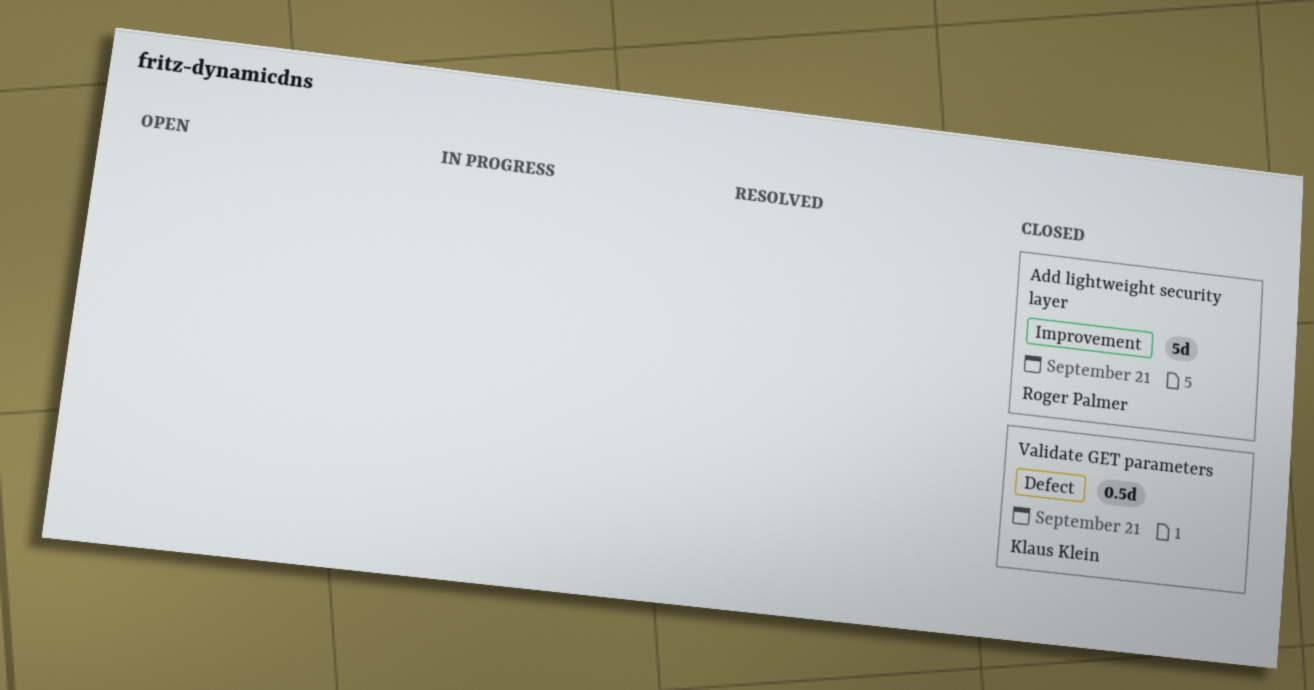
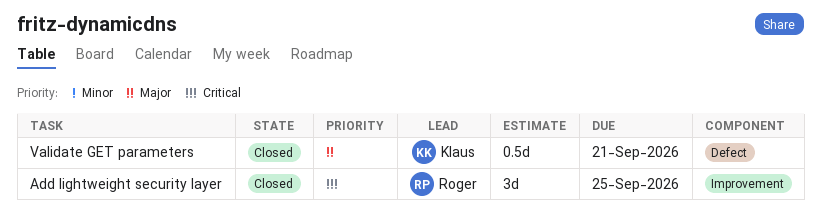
Add lightweight security layer, estimate: 5d -> 3d
Add lightweight security layer, due: Sep 21 -> Sep 25

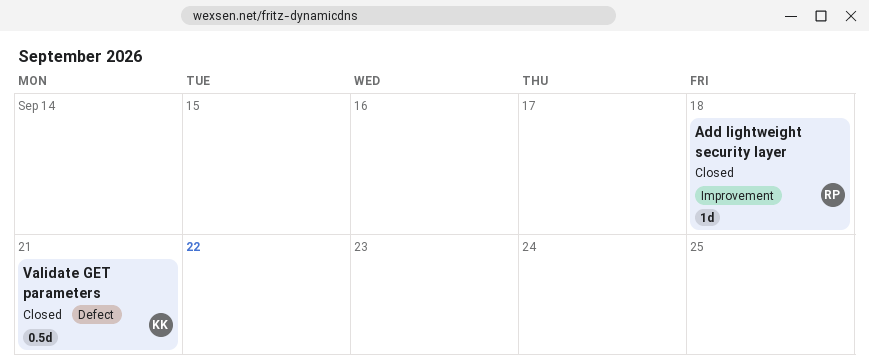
Add lightweight security layer, estimate: 3d -> 1d
Add lightweight security layer, due: Sep 25 -> Sep 18

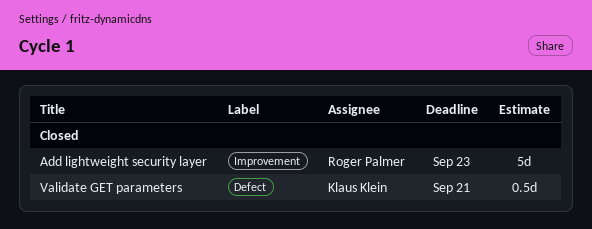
Add lightweight security layer, estimate: 1d -> 5d
Add lightweight security layer, due: Sep 18 -> Sep 23

